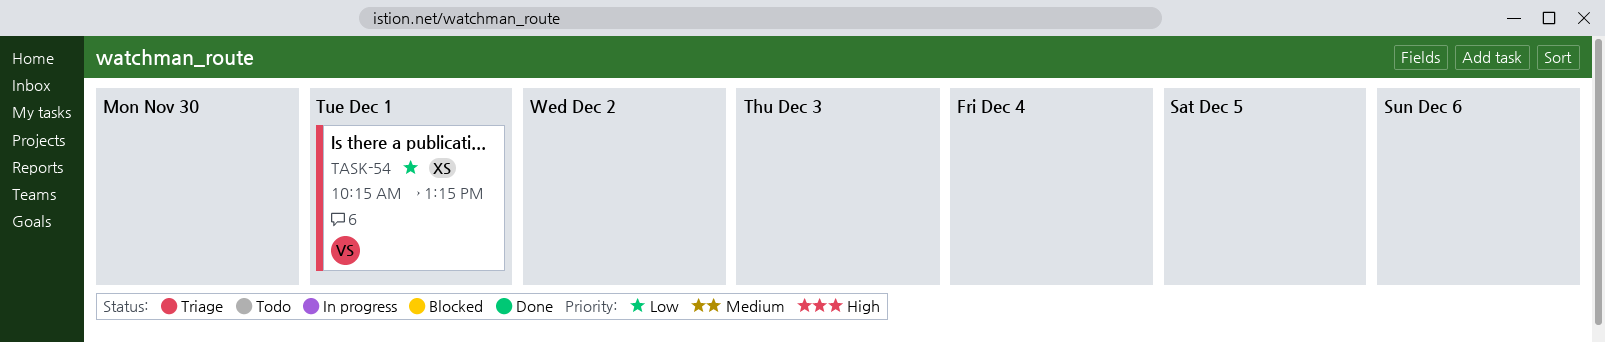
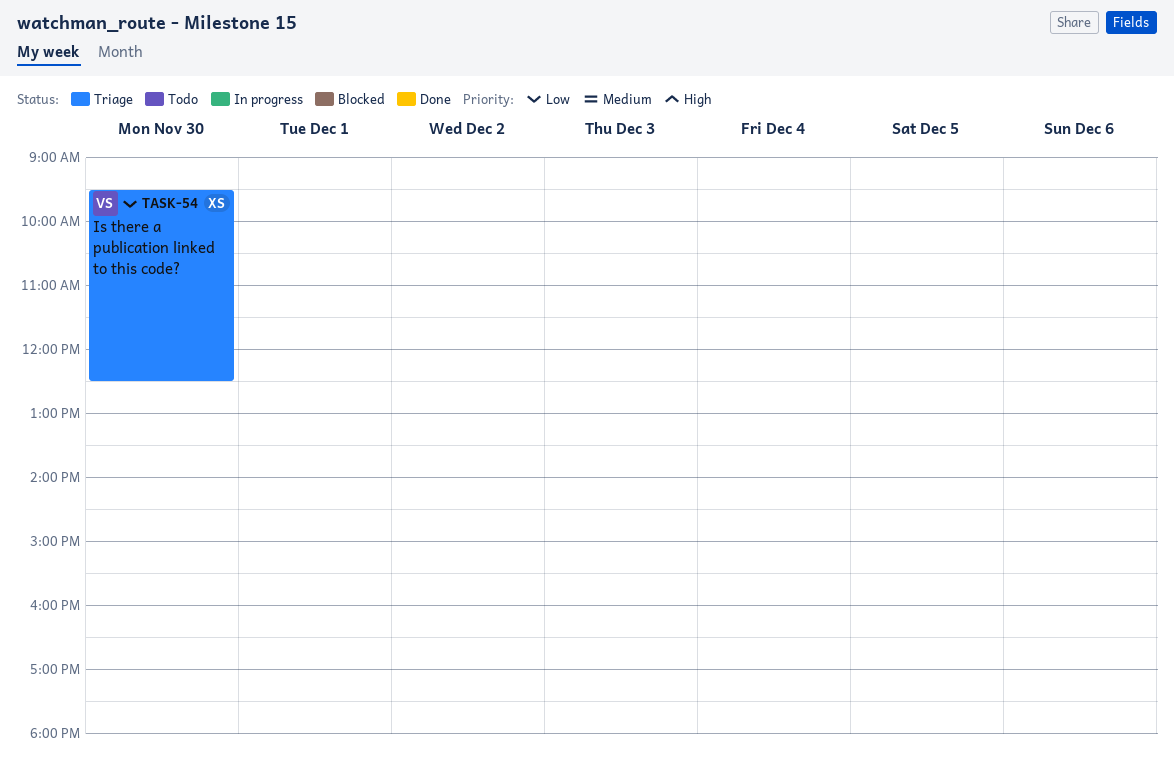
TASK-54, day: Dec 1 -> Nov 30
TASK-54, begins: 10:15 -> 09:30
TASK-54, ends: 13:15 -> 12:30

